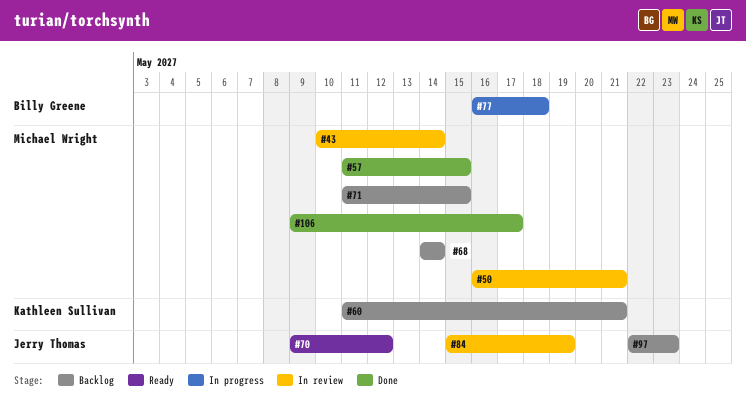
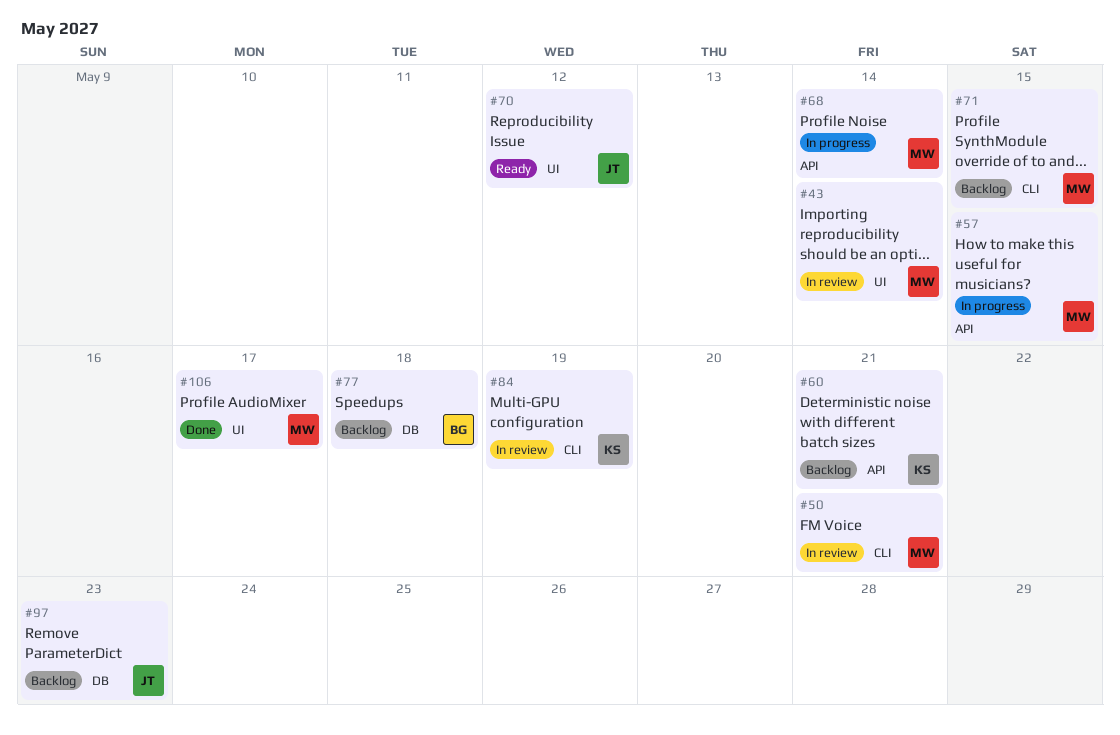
#57, status: Done -> In progress
#68, status: Backlog -> In progress
#77, status: In progress -> Backlog
#84, owner: Jerry Thomas -> Kathleen Sullivan

